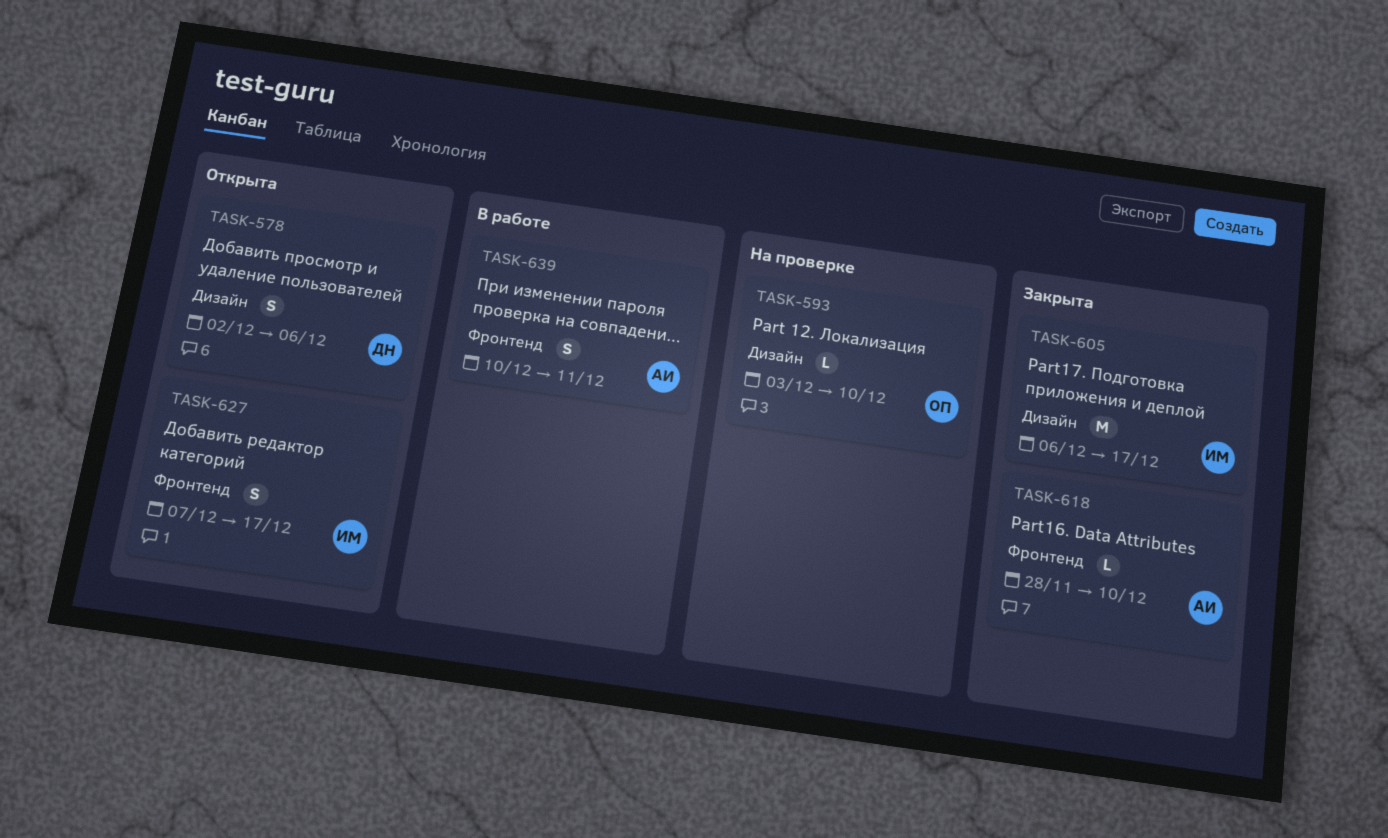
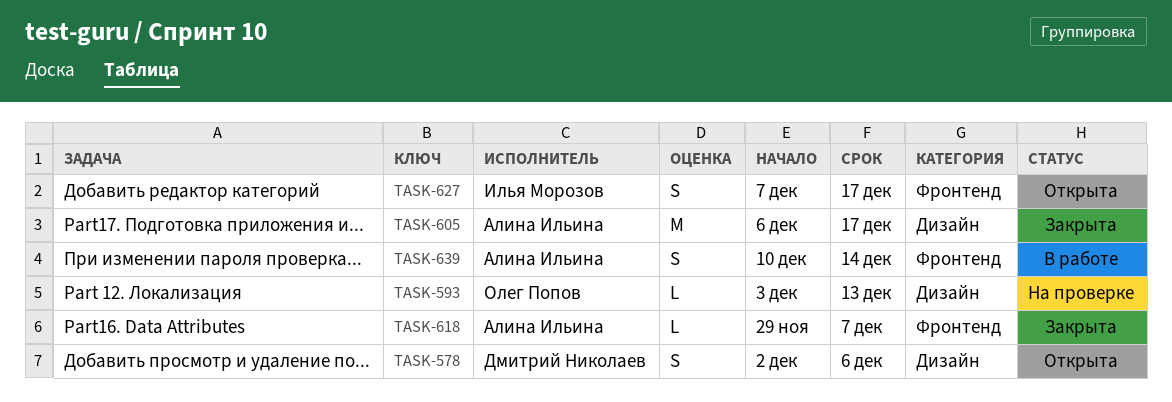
TASK-593, due: Dec 10 -> Dec 13
TASK-605, owner: Илья Морозов -> Алина Ильина
TASK-618, start: Nov 28 -> Nov 29
TASK-618, due: Dec 10 -> Dec 7
TASK-639, due: Dec 11 -> Dec 14

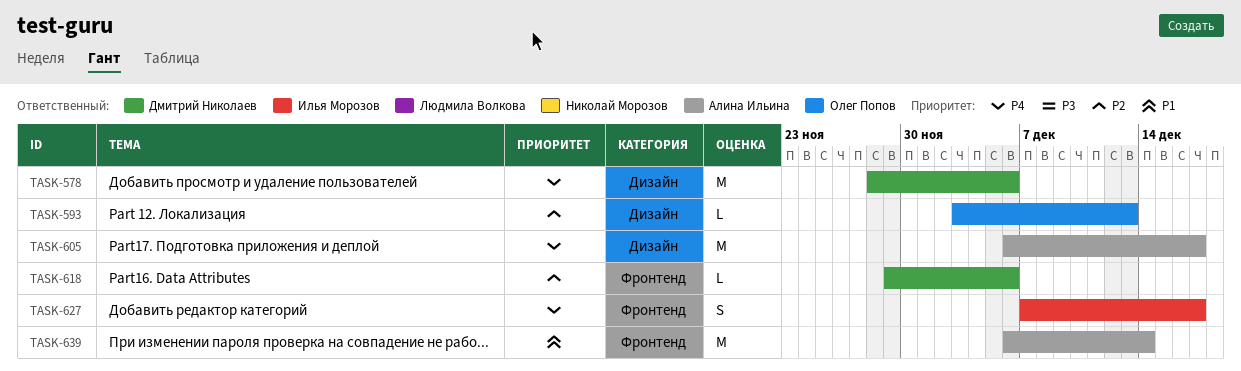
TASK-578, estimate: S -> M
TASK-578, start: Dec 2 -> Nov 28
TASK-618, owner: Алина Ильина -> Дмитрий Николаев
TASK-618, due: Dec 7 -> Dec 6
TASK-639, estimate: S -> M
TASK-639, start: Dec 10 -> Dec 6

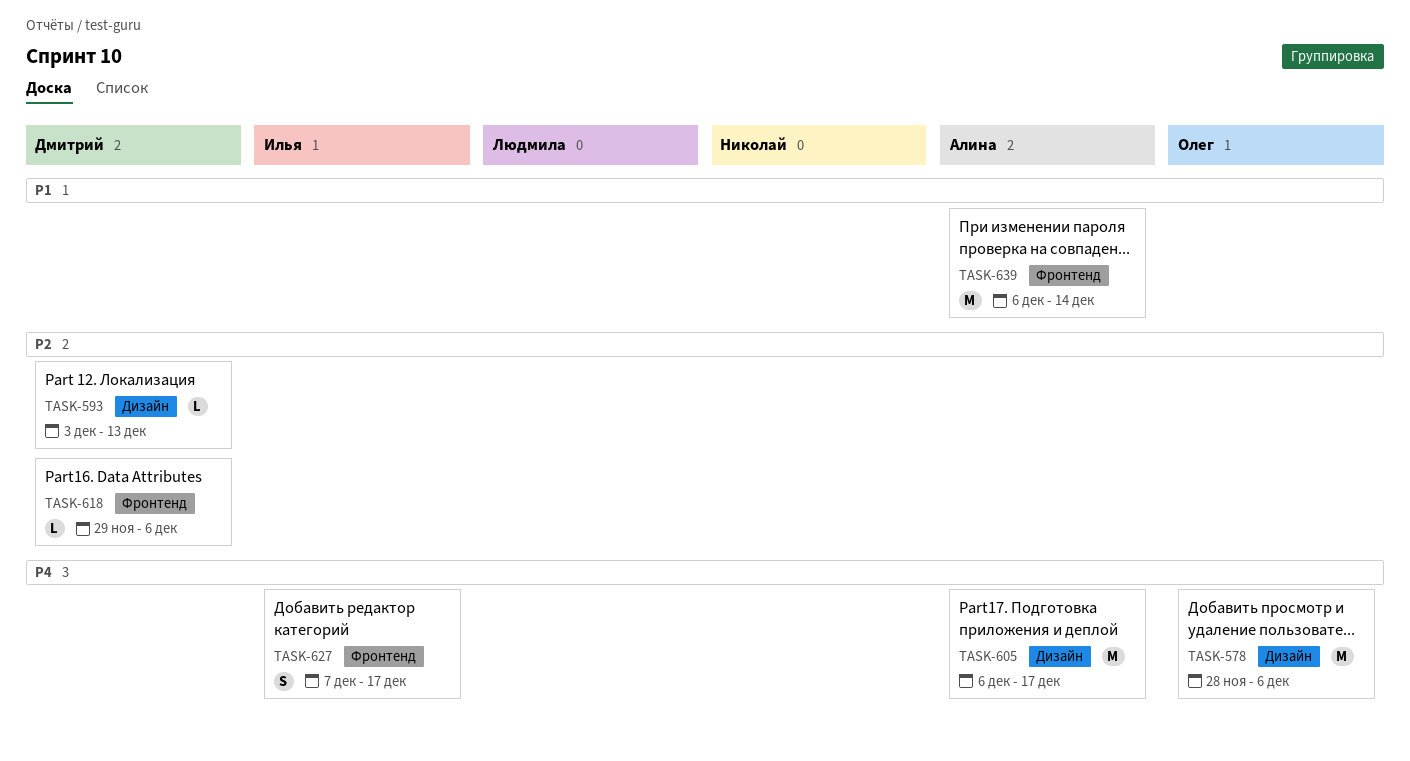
TASK-578, owner: Дмитрий Николаев -> Олег Попов
TASK-593, owner: Олег Попов -> Дмитрий Николаев

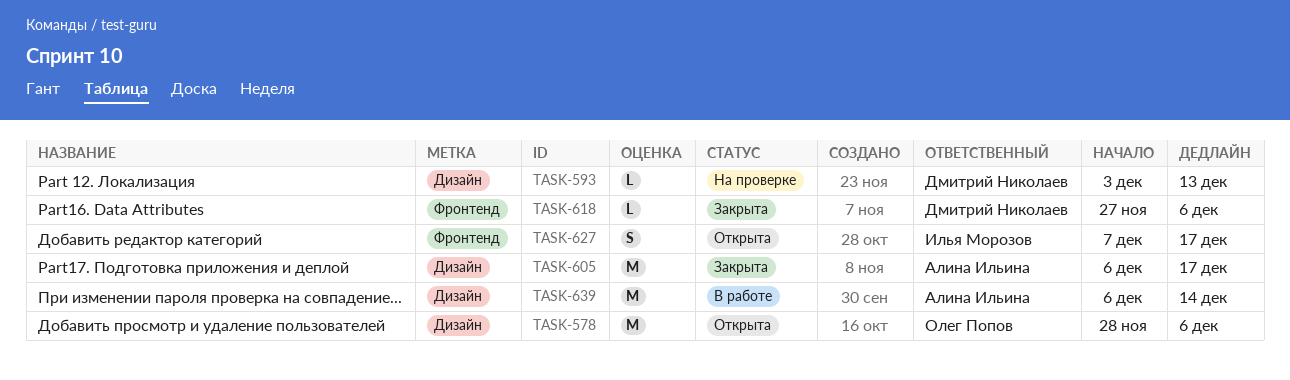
TASK-618, start: Nov 29 -> Nov 27
TASK-639, label: Фронтенд -> Дизайн

